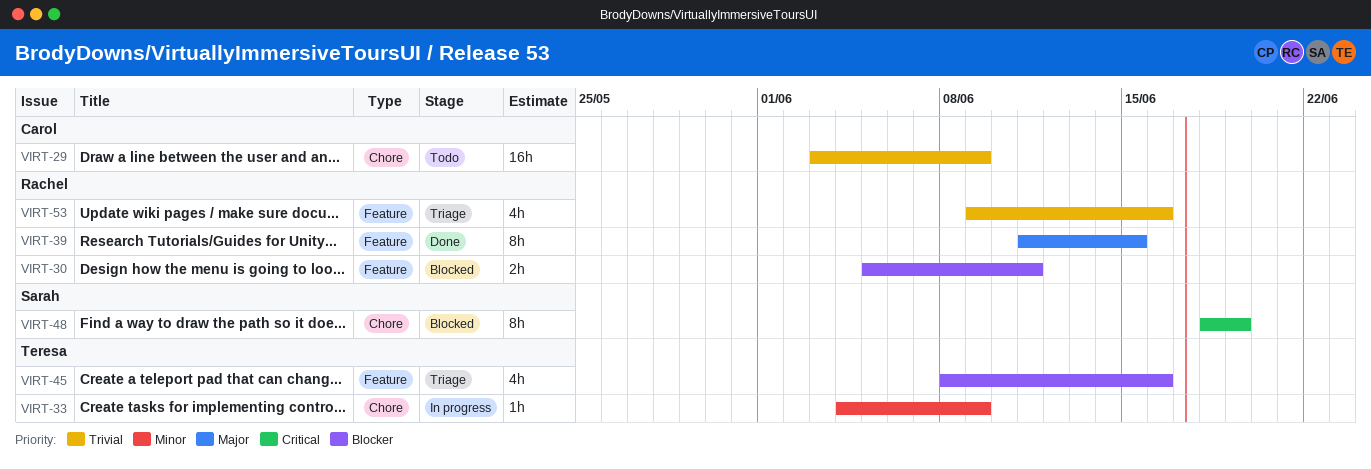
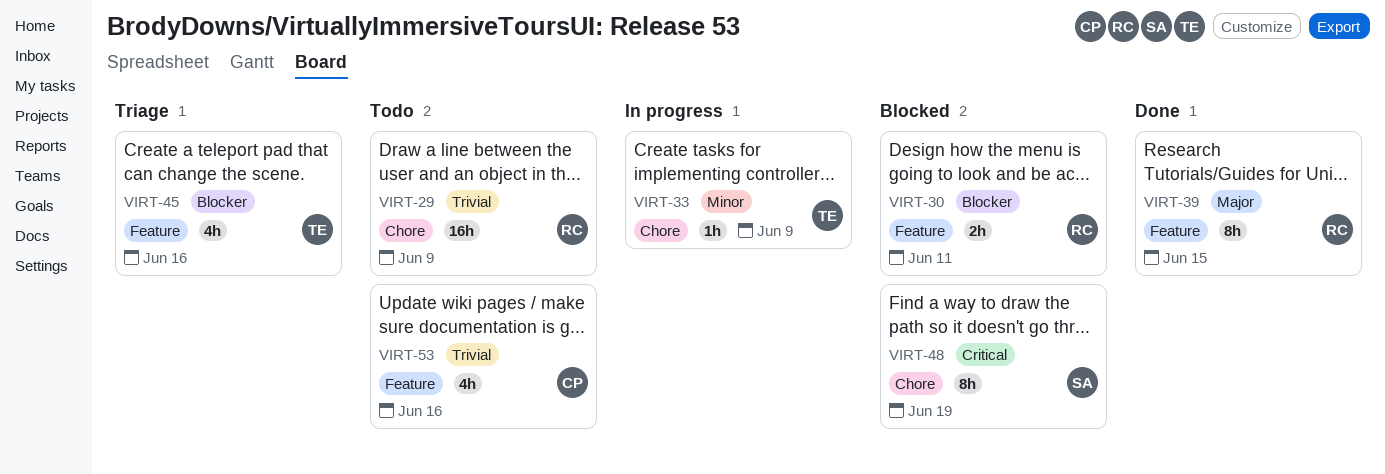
VIRT-29, owner: Carol -> Rachel
VIRT-53, status: Triage -> Todo
VIRT-53, owner: Rachel -> Carol

